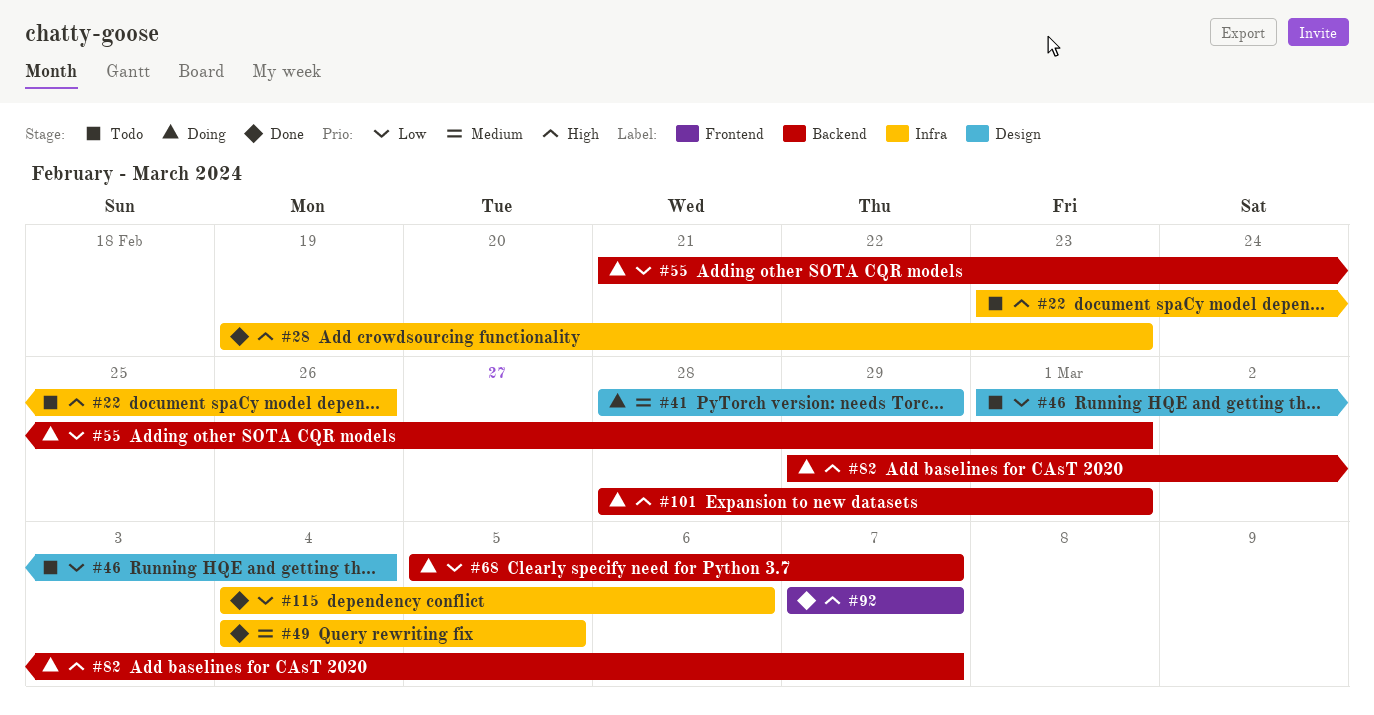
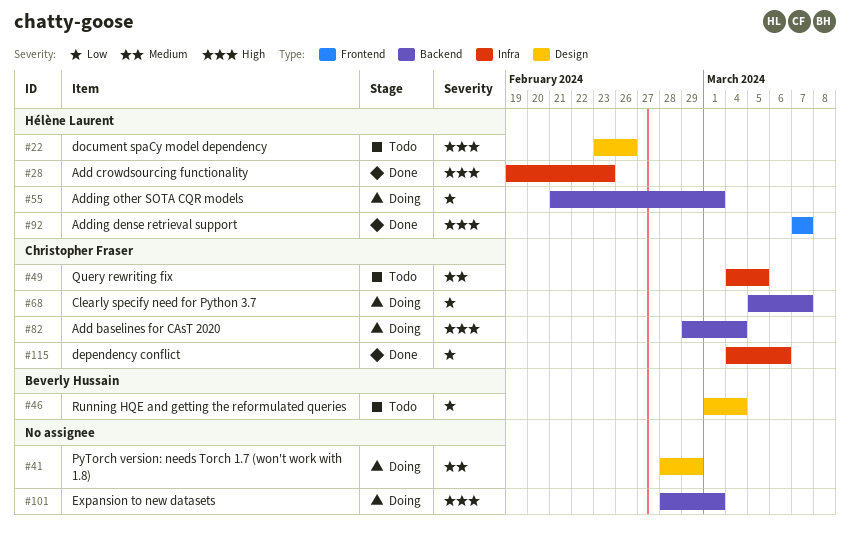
#22, label: Infra -> Design
#49, status: Done -> Todo
#82, due: Mar 7 -> Mar 4

